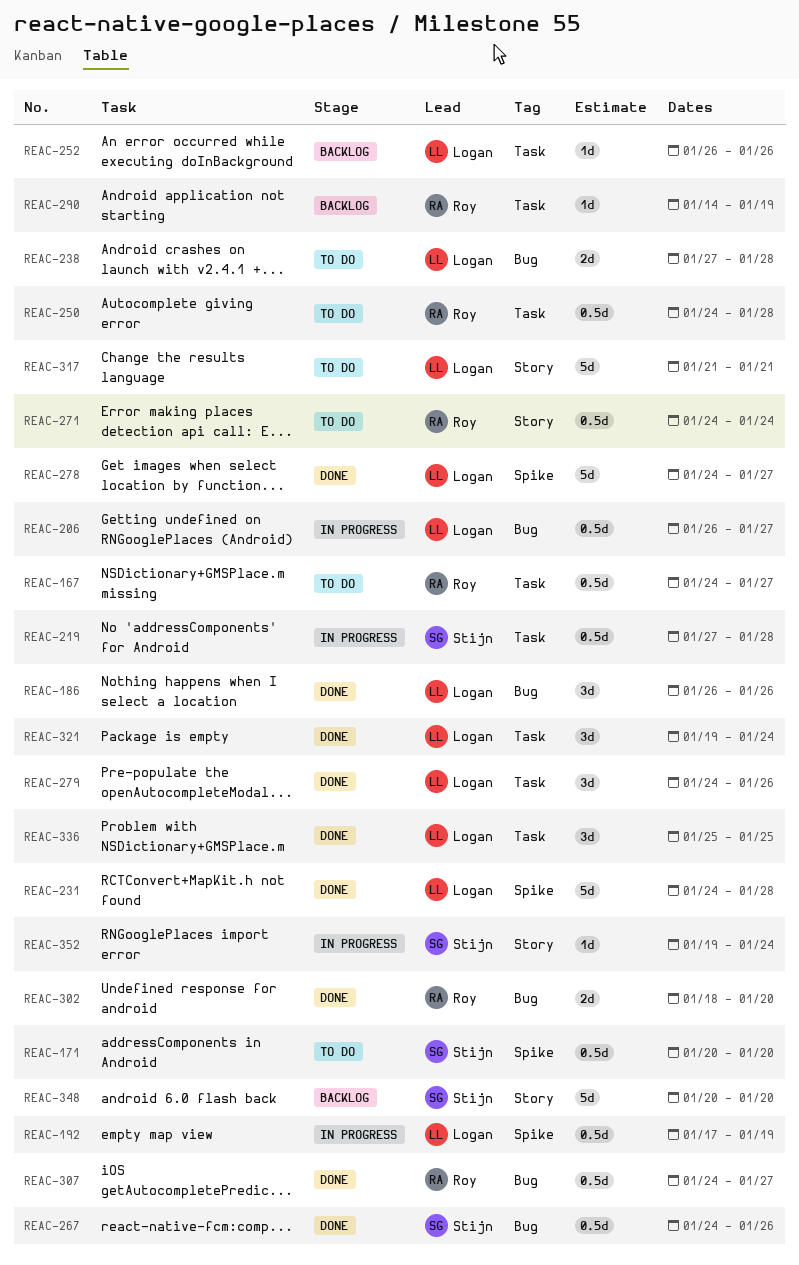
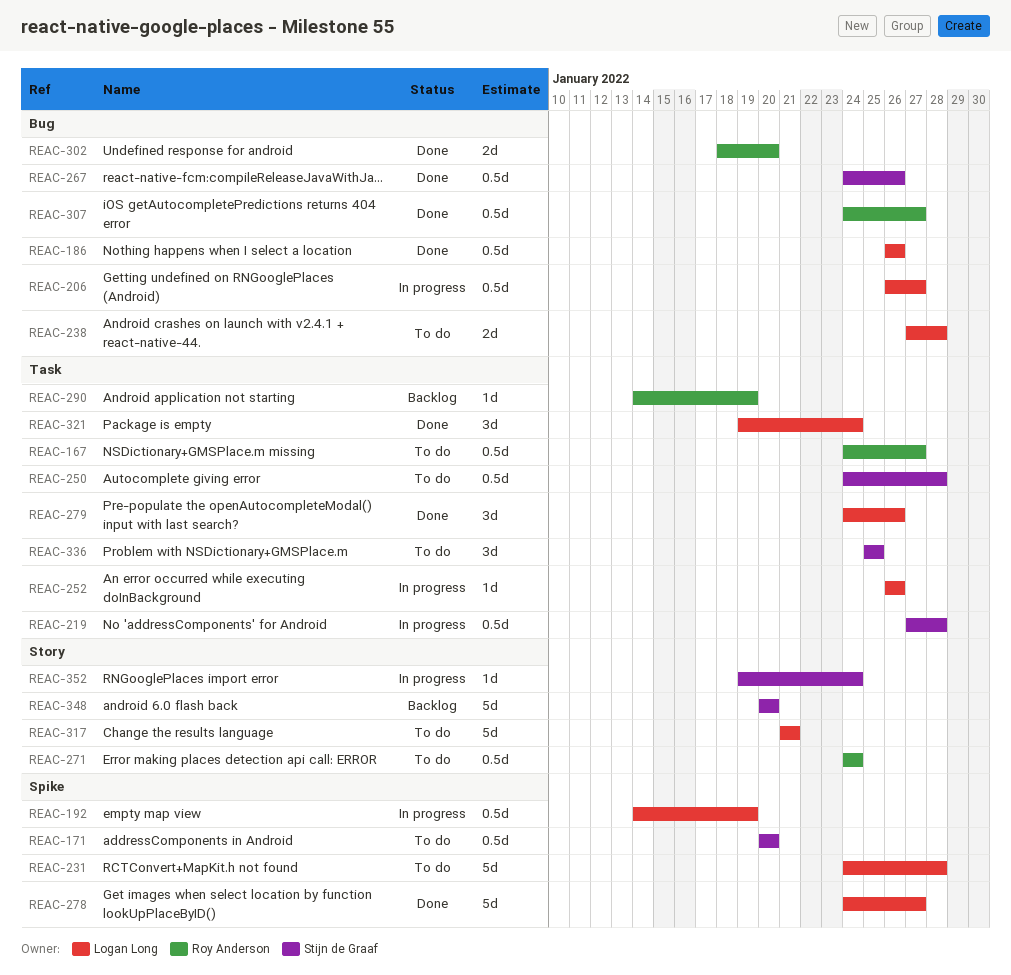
REAC-186, estimate: 3d -> 0.5d
REAC-192, start: Jan 17 -> Jan 14
REAC-231, status: Done -> To do
REAC-250, owner: Roy Anderson -> Stijn de Graaf
REAC-252, status: Backlog -> In progress
REAC-336, status: Done -> To do
REAC-336, owner: Logan Long -> Stijn de Graaf

